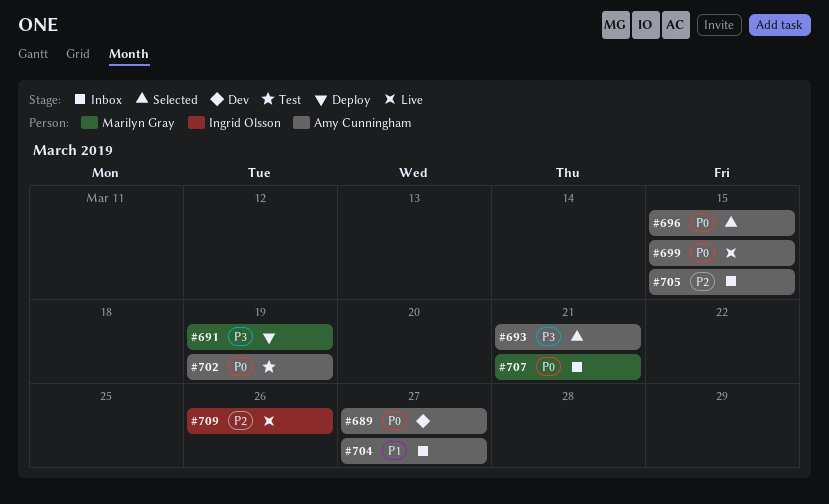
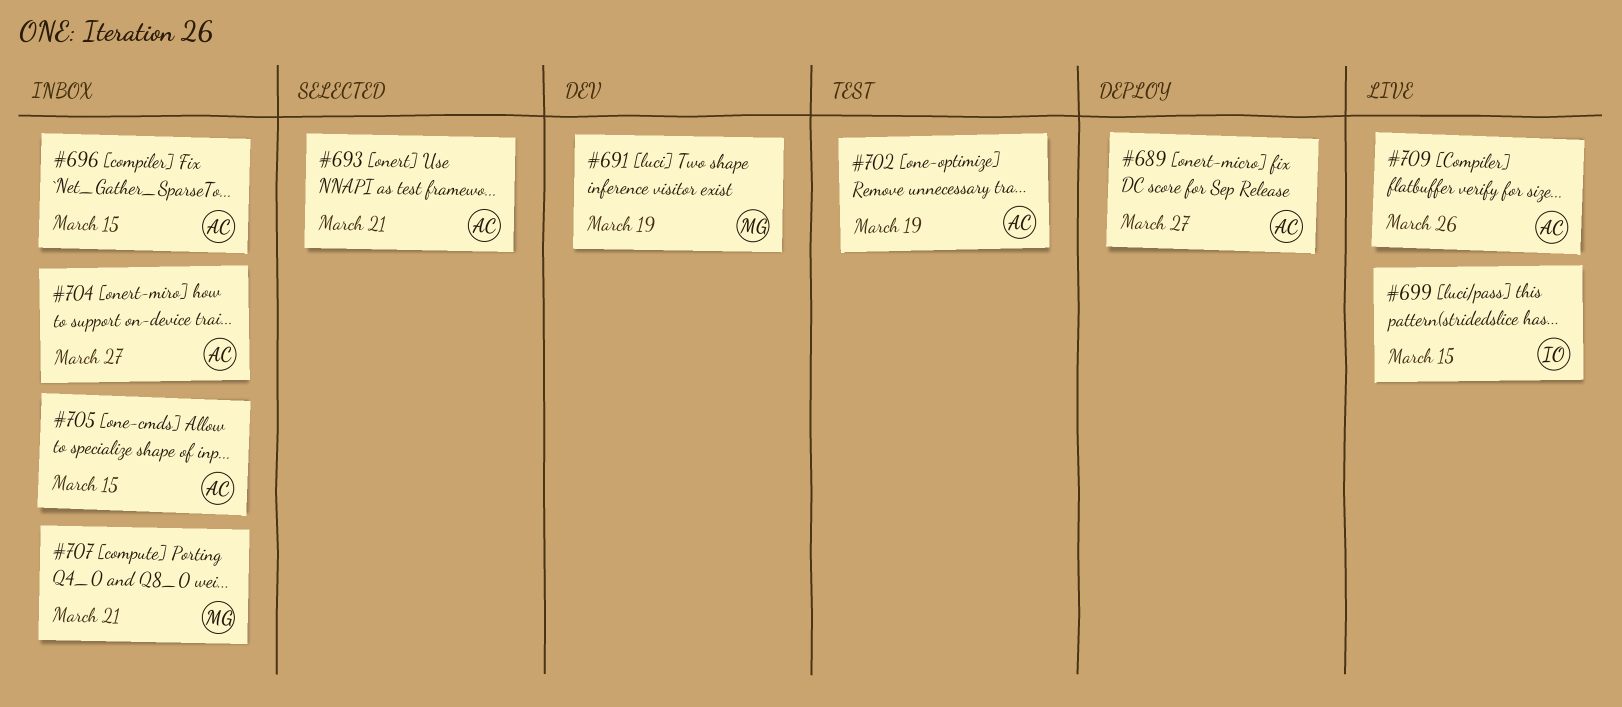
#689, status: Dev -> Deploy
#691, status: Deploy -> Dev
#696, status: Selected -> Inbox
#699, owner: Amy Cunningham -> Ingrid Olsson
#709, owner: Ingrid Olsson -> Amy Cunningham

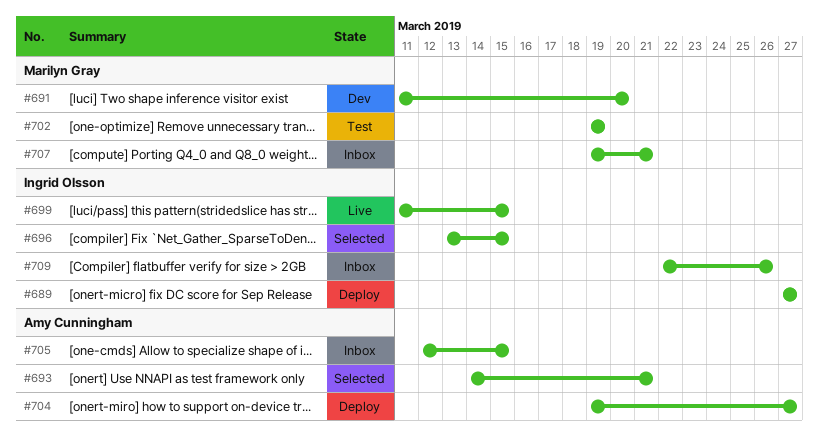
#689, owner: Amy Cunningham -> Ingrid Olsson
#691, due: Mar 19 -> Mar 20
#696, status: Inbox -> Selected
#696, owner: Amy Cunningham -> Ingrid Olsson
#702, owner: Amy Cunningham -> Marilyn Gray
#704, status: Inbox -> Deploy
#709, status: Live -> Inbox
#709, owner: Amy Cunningham -> Ingrid Olsson

